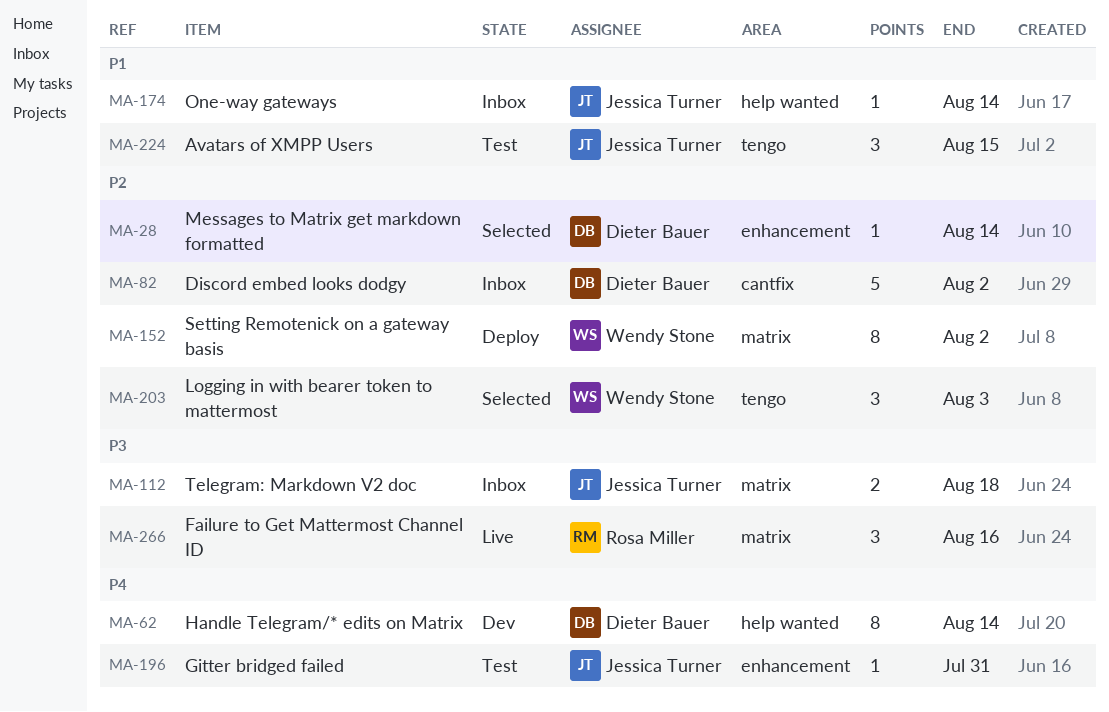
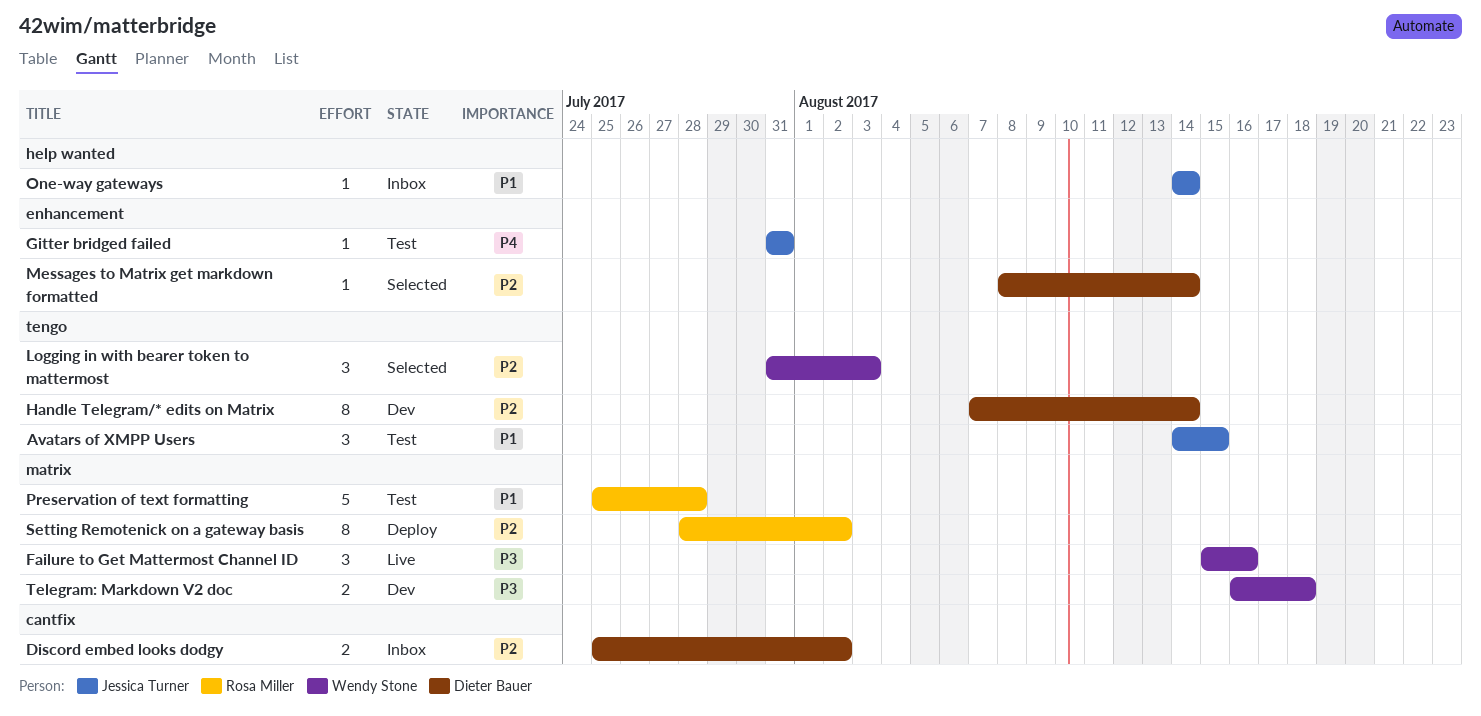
Discord embed looks dodgy, estimate: 5 -> 2
Failure to Get Mattermost Channel ID, owner: Rosa Miller -> Wendy Stone
Handle Telegram/* edits on Matrix, priority: P4 -> P2
Handle Telegram/* edits on Matrix, label: help wanted -> tengo
Preservation of text formatting: none -> present
Setting Remotenick on a gateway basis, owner: Wendy Stone -> Rosa Miller
Telegram: Markdown V2 doc, status: Inbox -> Dev
Telegram: Markdown V2 doc, owner: Jessica Turner -> Wendy Stone

